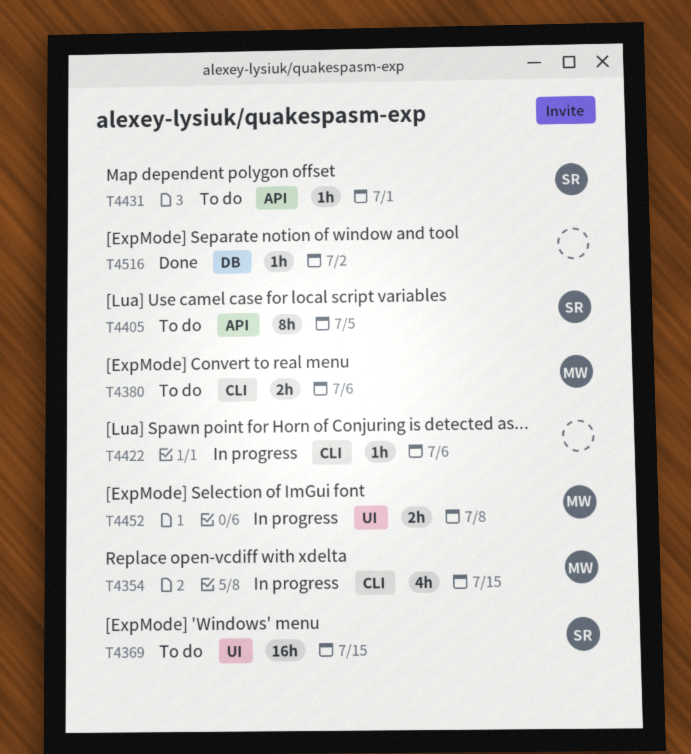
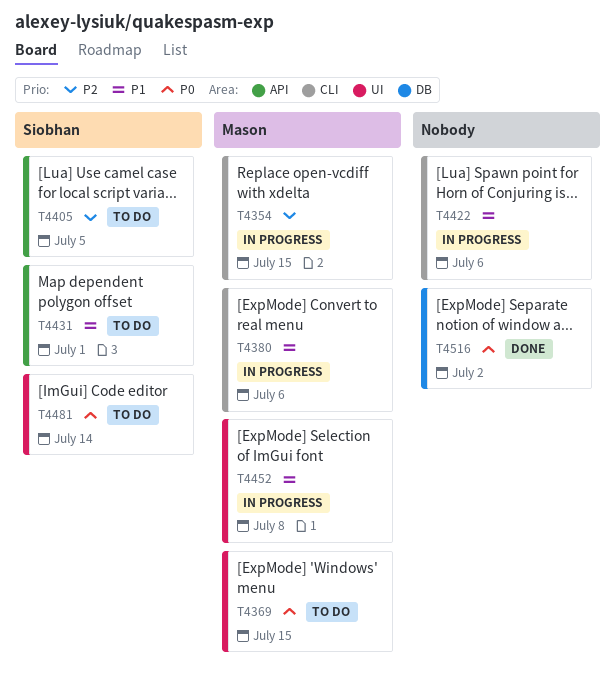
T4369, owner: Siobhan -> Mason
T4380, status: To do -> In progress
T4481: none -> present

